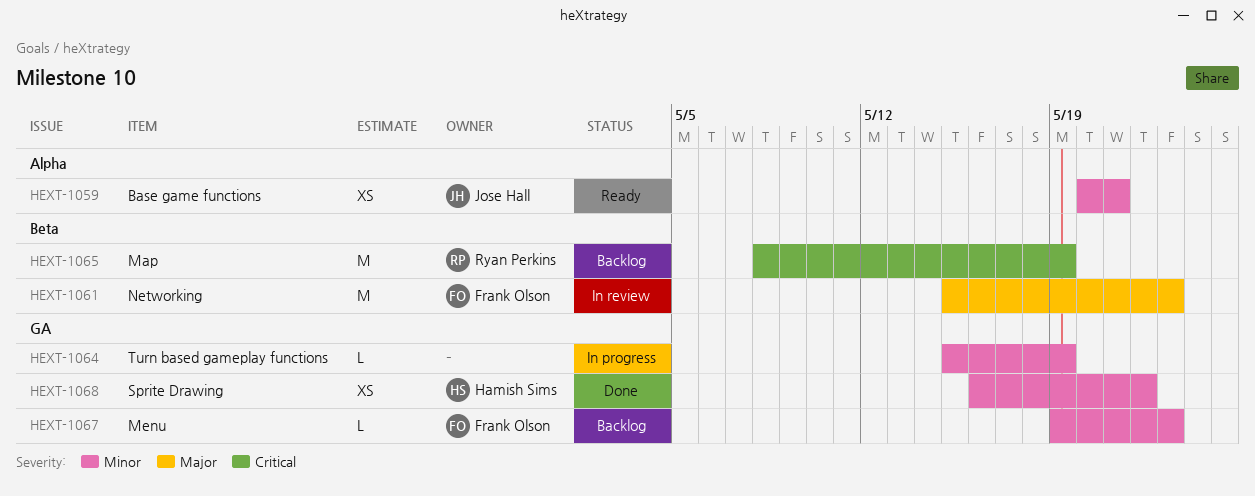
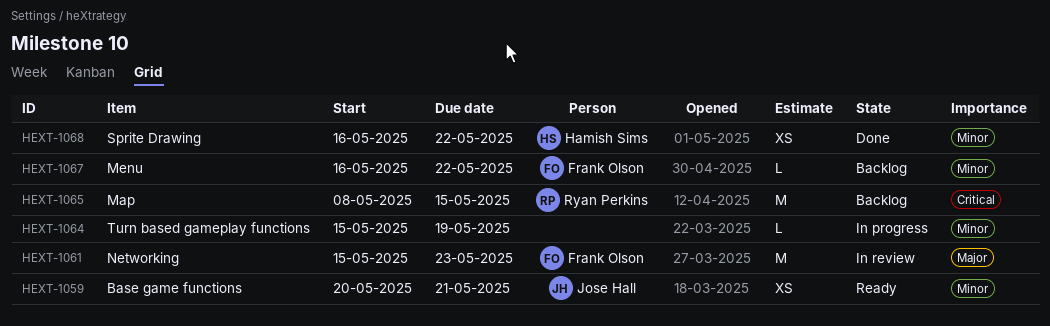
HEXT-1065, due: May 19 -> May 15
HEXT-1067, start: May 19 -> May 16
HEXT-1067, due: May 23 -> May 22

